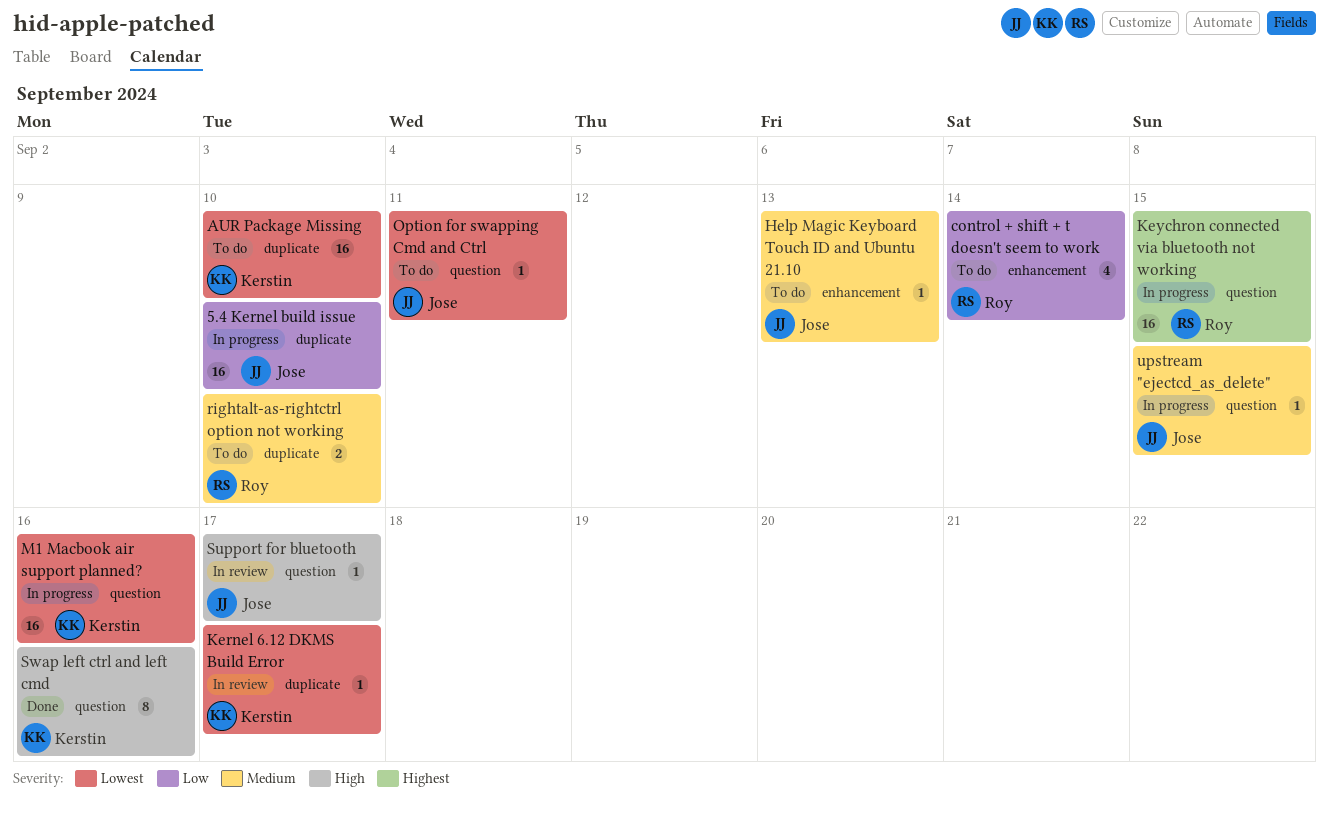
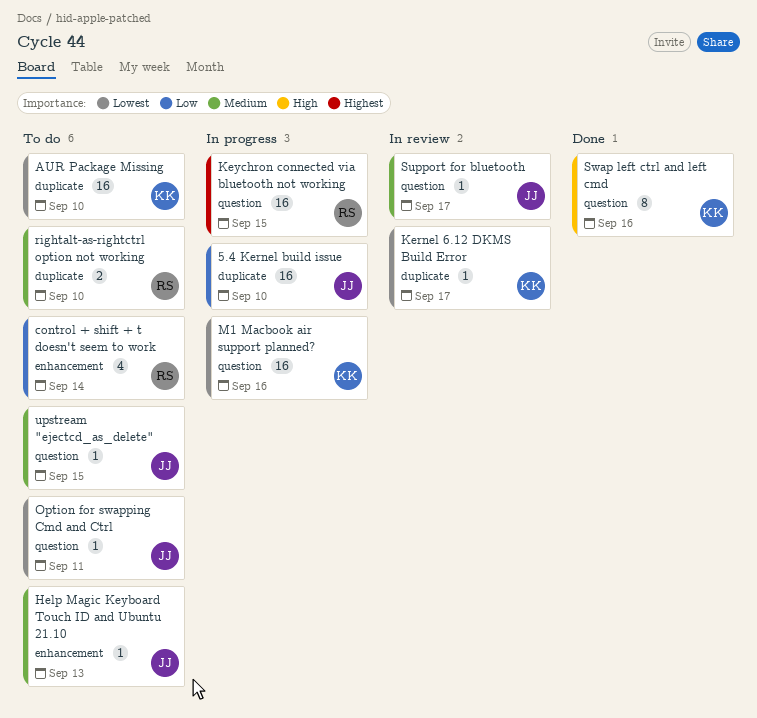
Support for bluetooth, priority: High -> Medium
upstream "ejectcd_as_delete", status: In progress -> To do

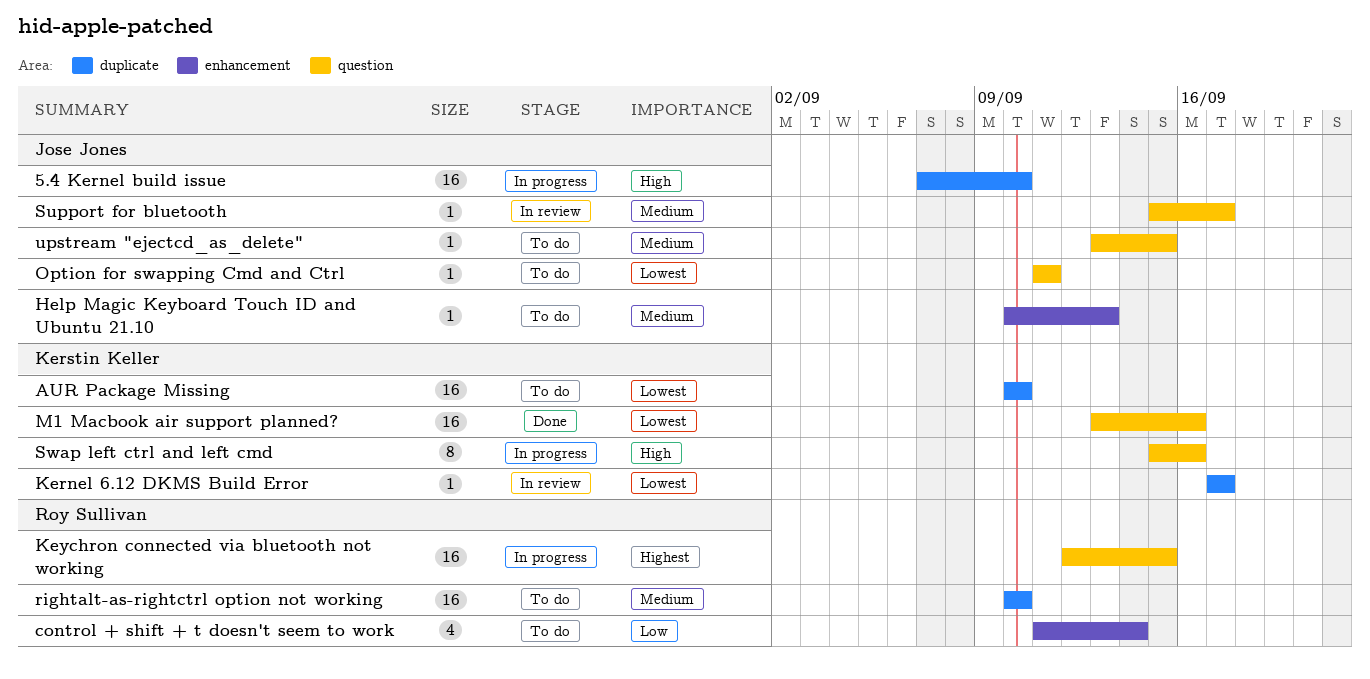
5.4 Kernel build issue, priority: Low -> High
M1 Macbook air support planned?, status: In progress -> Done
rightalt-as-rightctrl option not working, estimate: 2 -> 16
Swap left ctrl and left cmd, status: Done -> In progress

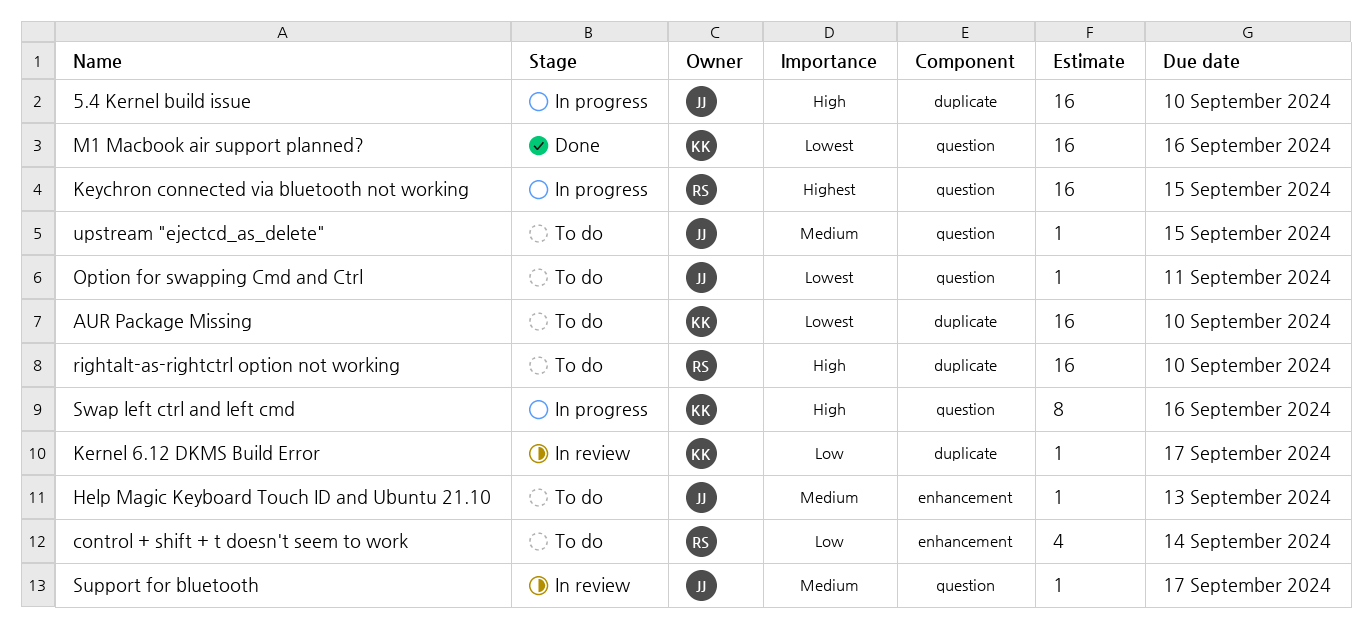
Kernel 6.12 DKMS Build Error, priority: Lowest -> Low
rightalt-as-rightctrl option not working, priority: Medium -> High

